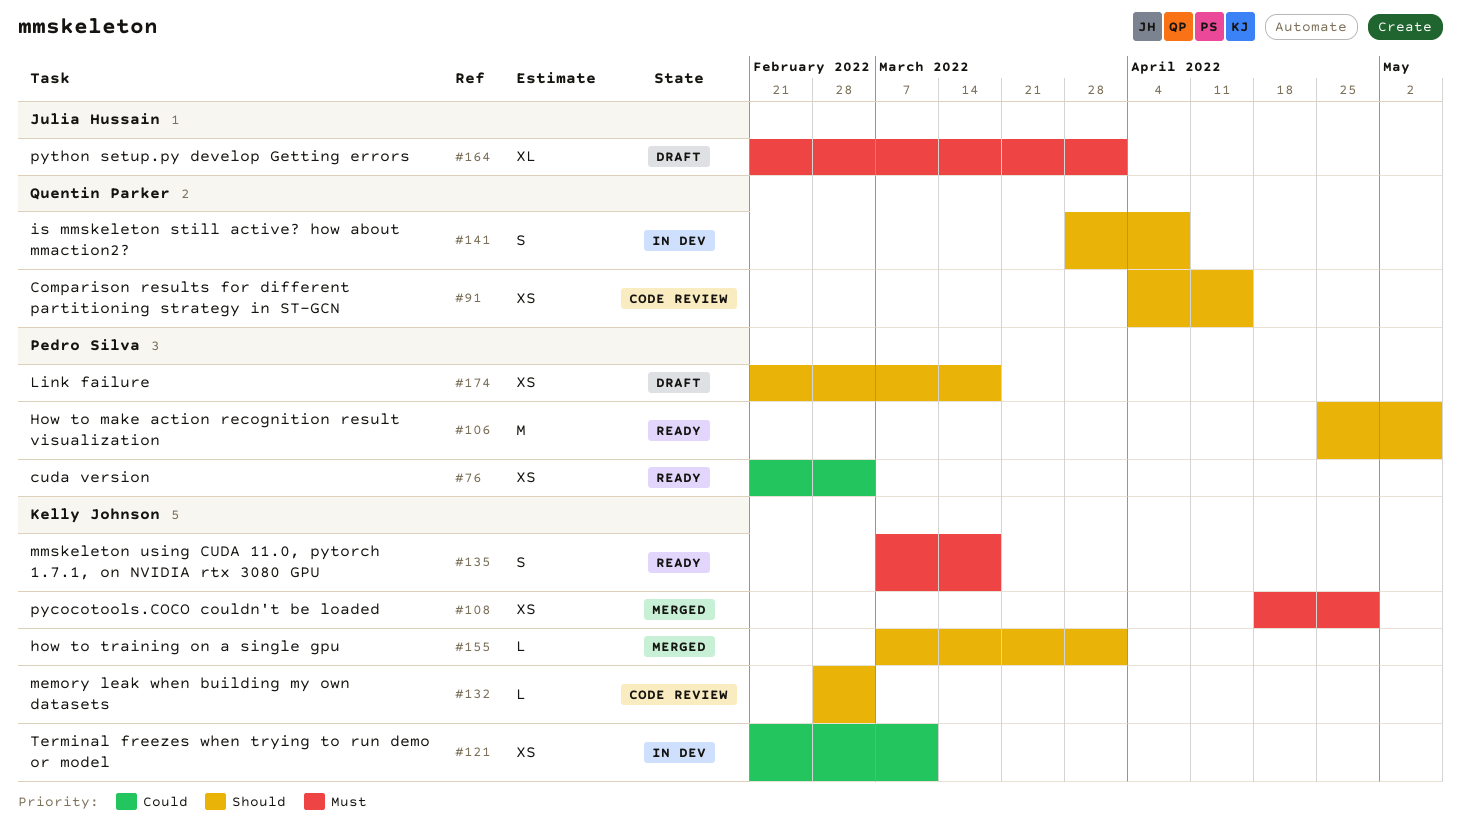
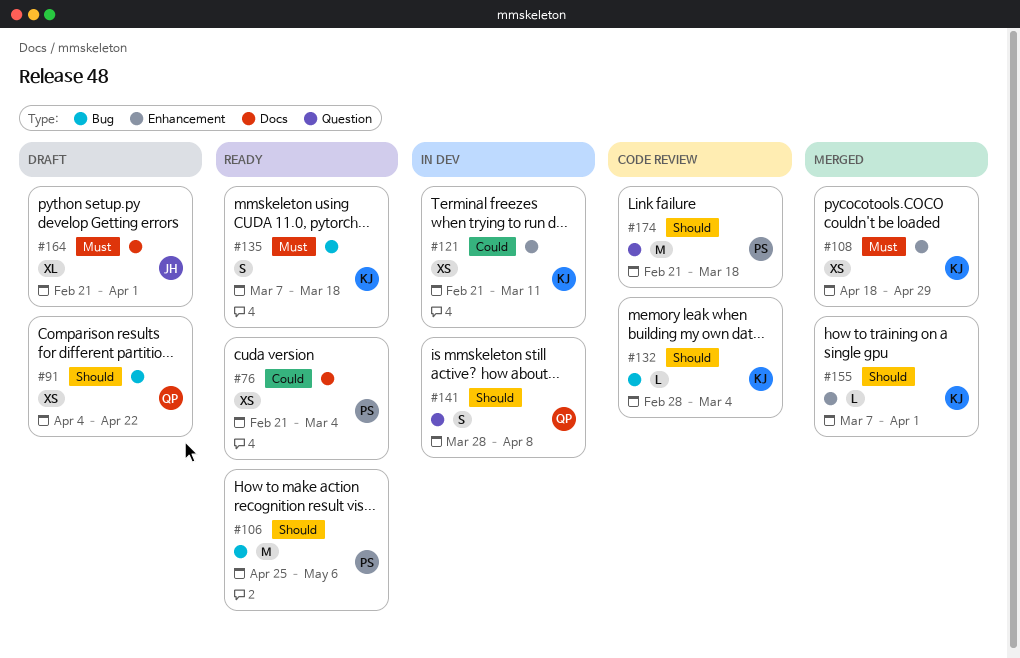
#91, status: Code review -> Draft
#91, due: Apr 15 -> Apr 22
#174, status: Draft -> Code review
#174, estimate: XS -> M

